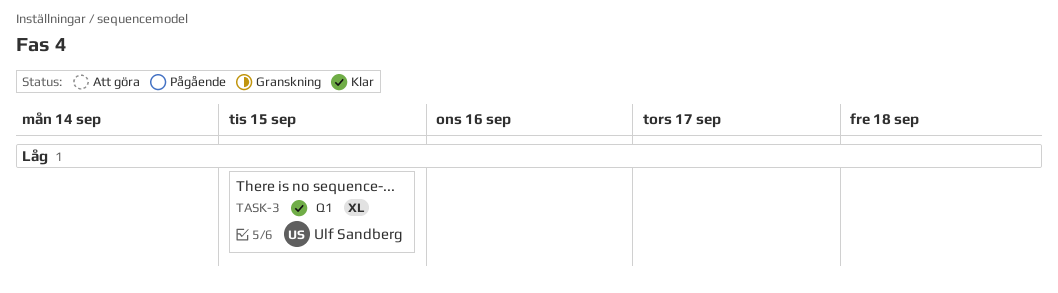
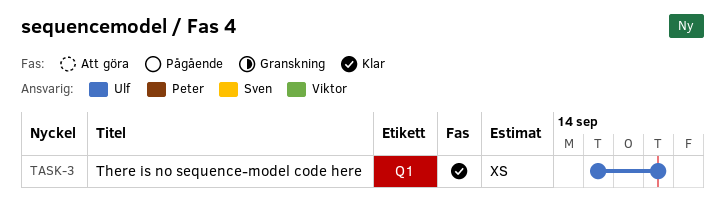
TASK-3, estimate: XL -> XS
TASK-3, due: Sep 15 -> Sep 17

